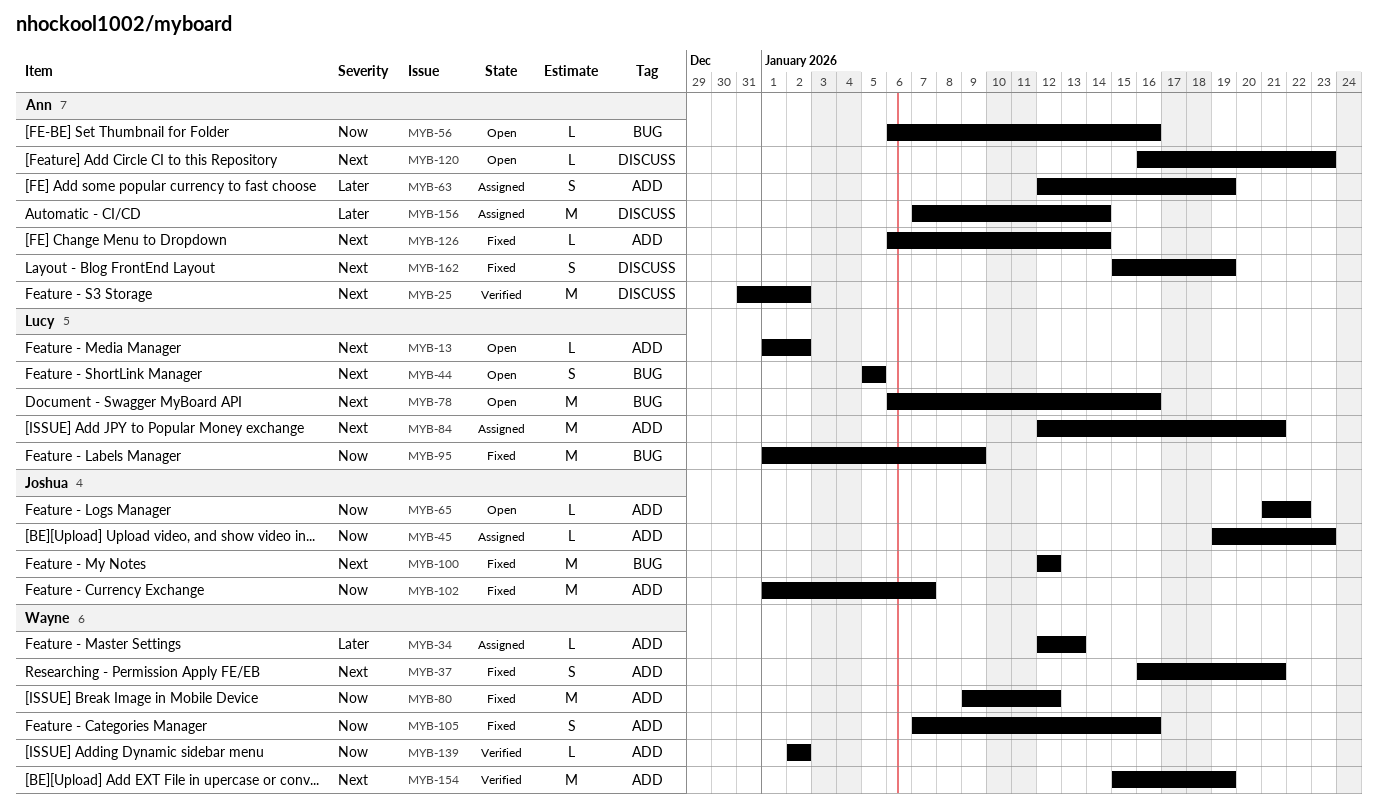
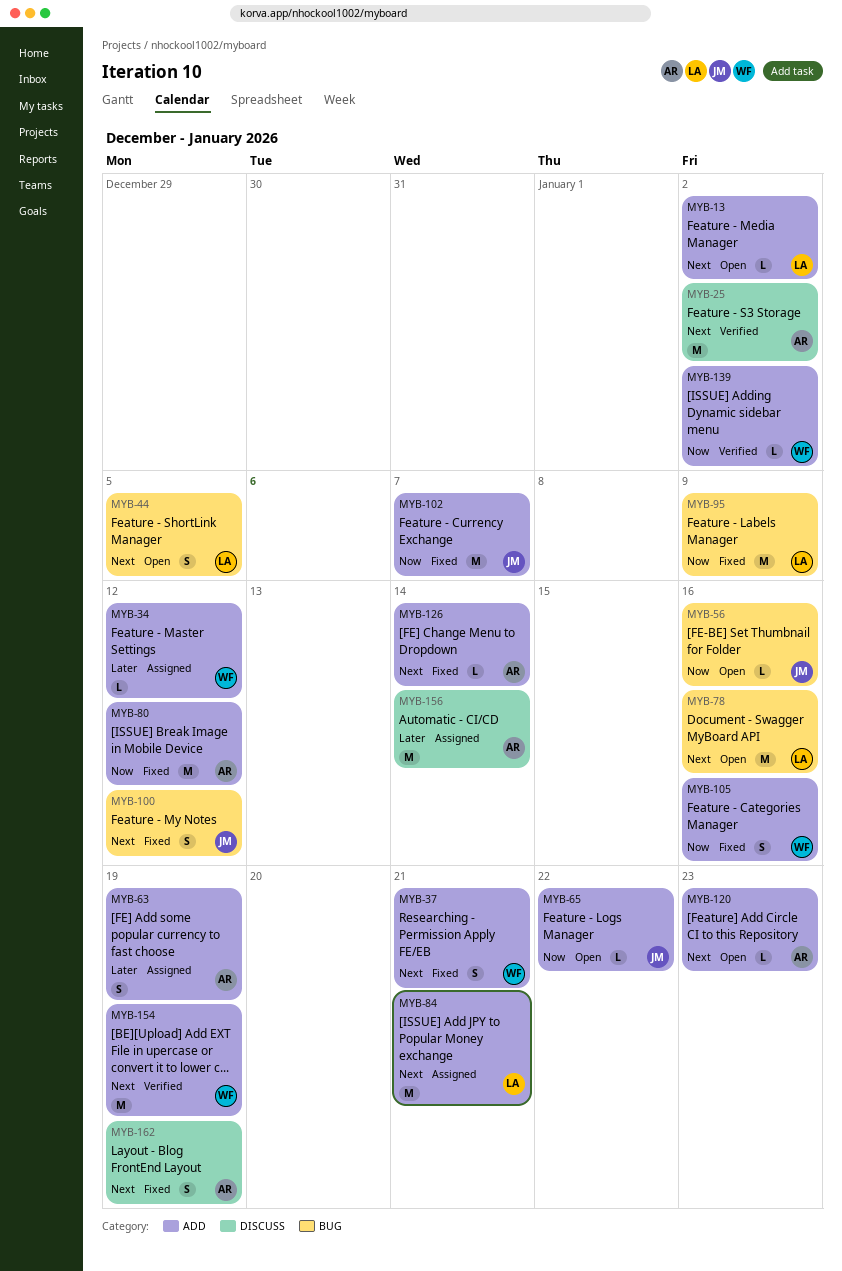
MYB-34, due: Jan 13 -> Jan 12
MYB-45: present -> none
MYB-56, owner: Ann -> Joshua
MYB-80, owner: Wayne -> Ann
MYB-100, estimate: M -> S
MYB-120, label: DISCUSS -> ADD

